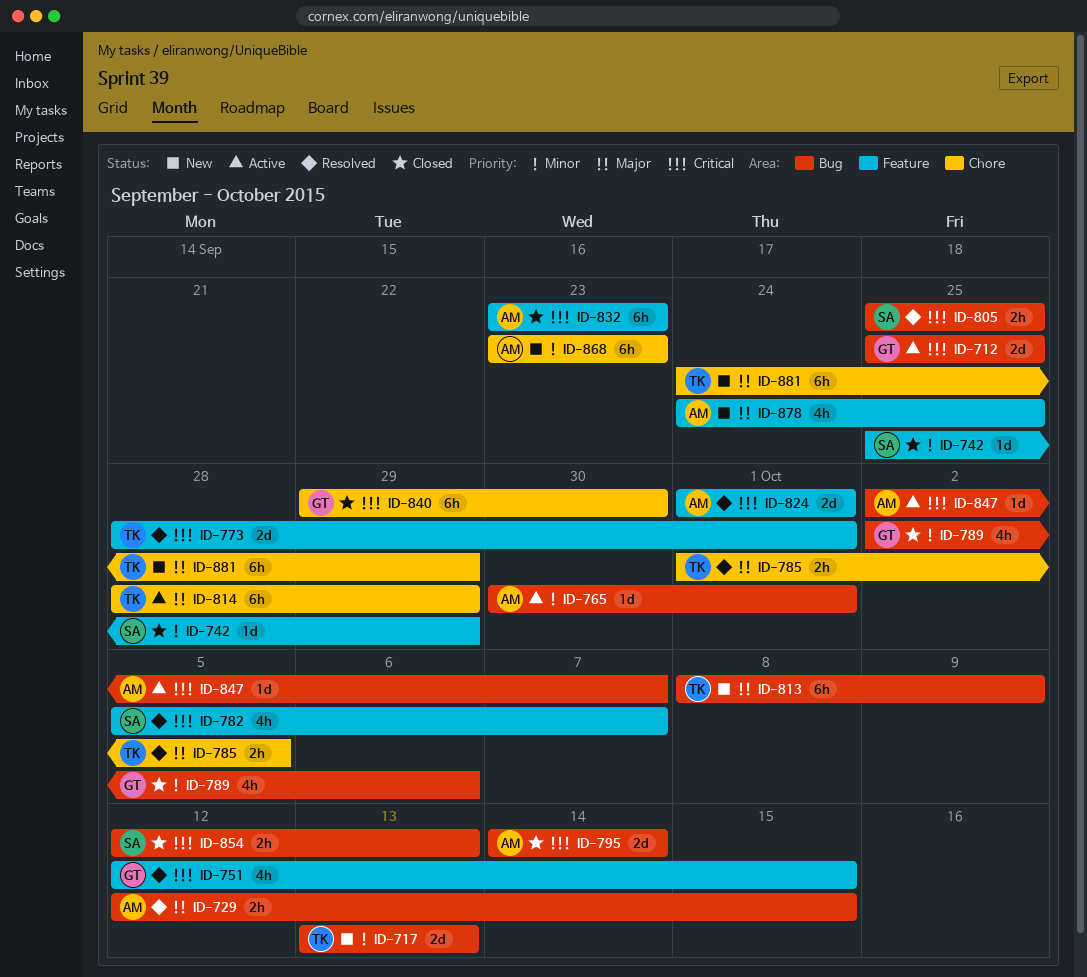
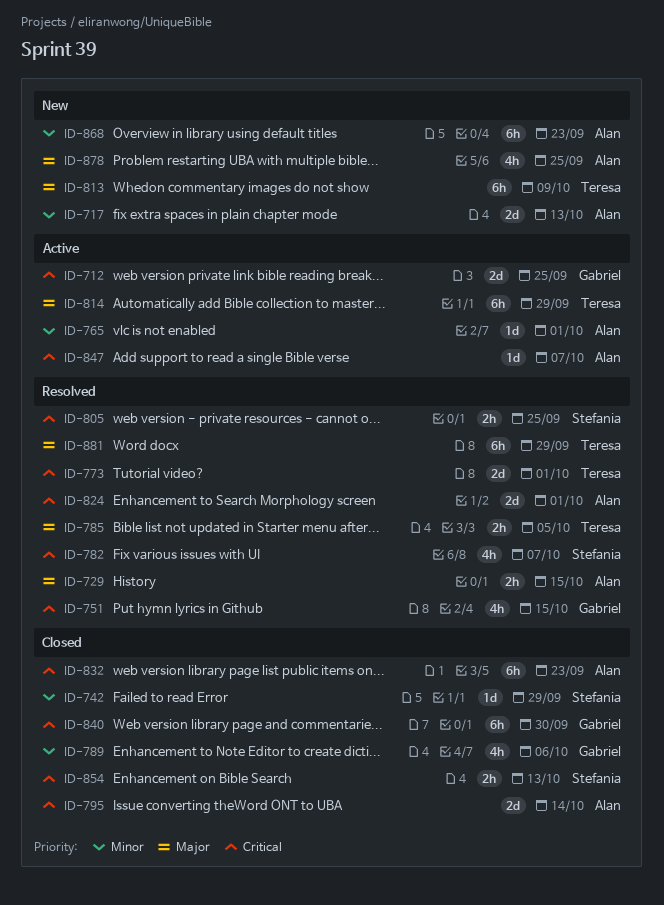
ID-717, owner: Teresa -> Alan
ID-881, status: New -> Resolved

